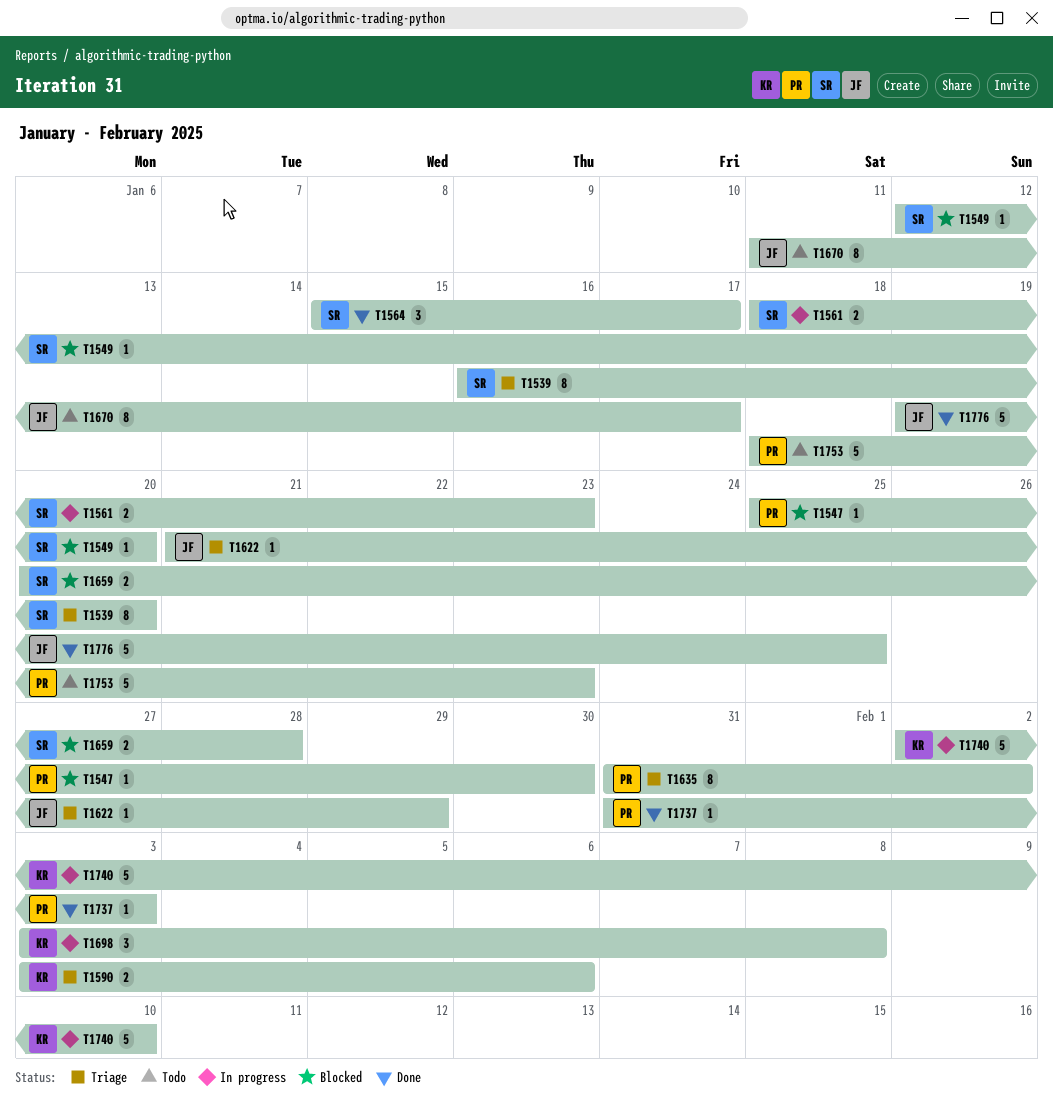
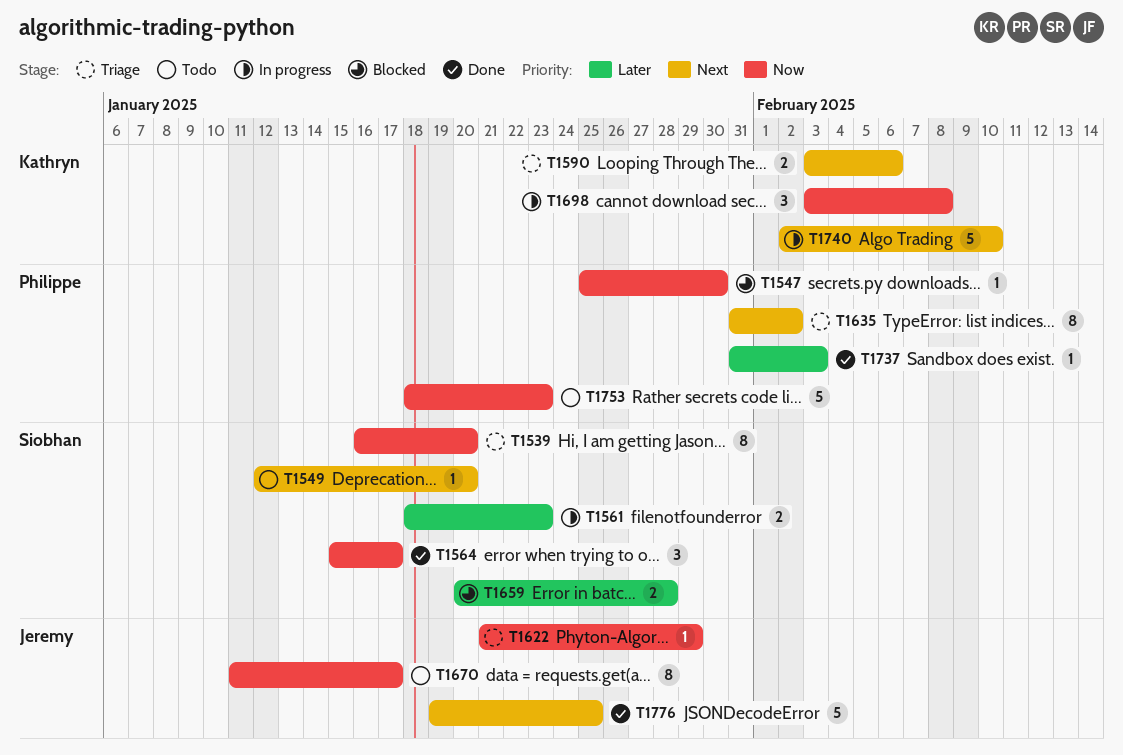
T1549, status: Blocked -> Todo

